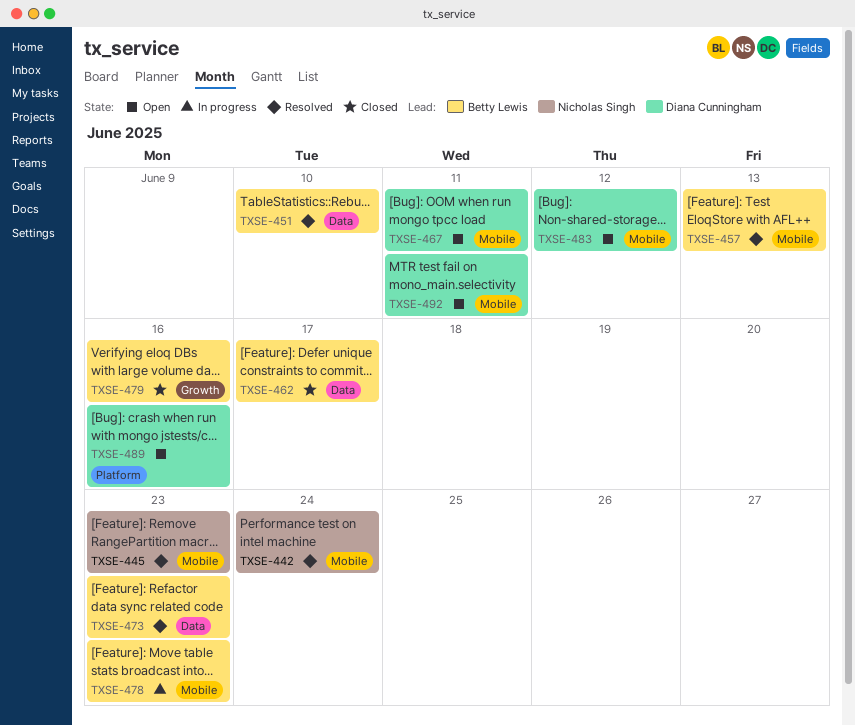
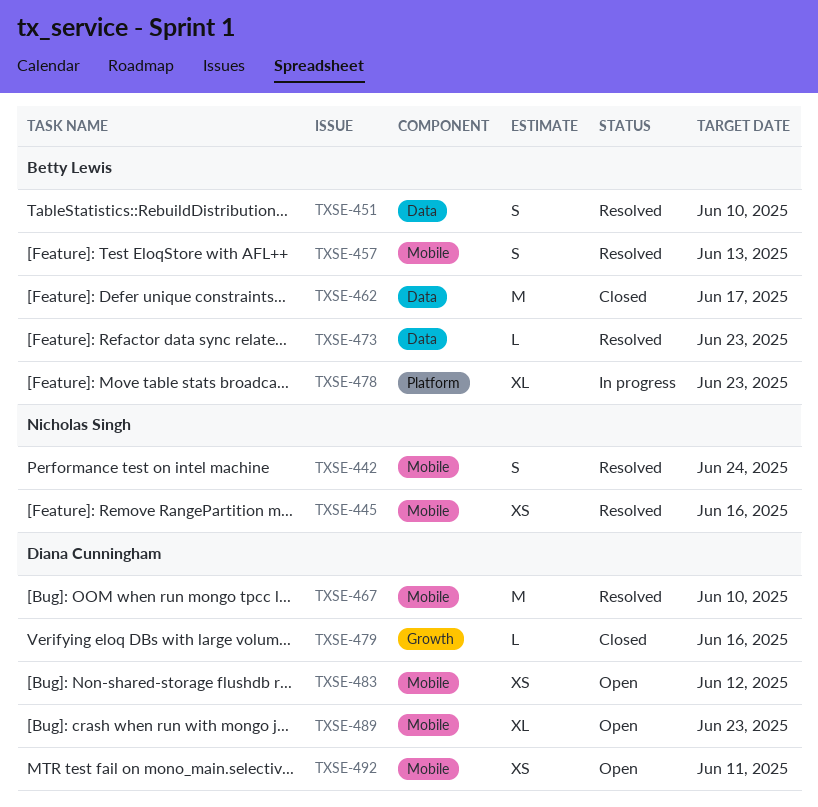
TXSE-445, due: Jun 23 -> Jun 16
TXSE-467, status: Open -> Resolved
TXSE-467, due: Jun 11 -> Jun 10
TXSE-478, label: Mobile -> Platform
TXSE-479, owner: Betty Lewis -> Diana Cunningham
TXSE-489, label: Platform -> Mobile
TXSE-489, due: Jun 16 -> Jun 23

